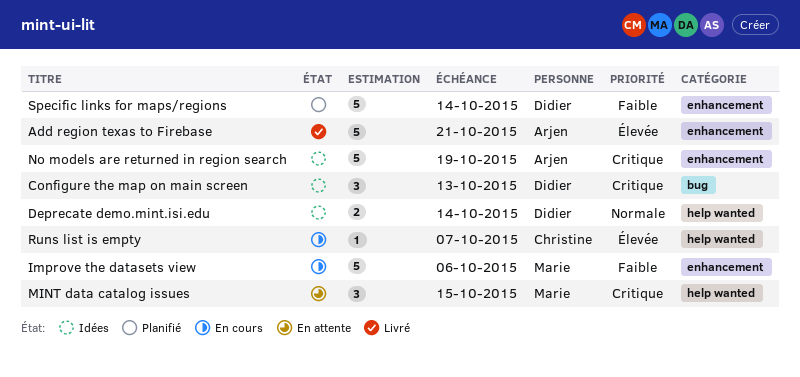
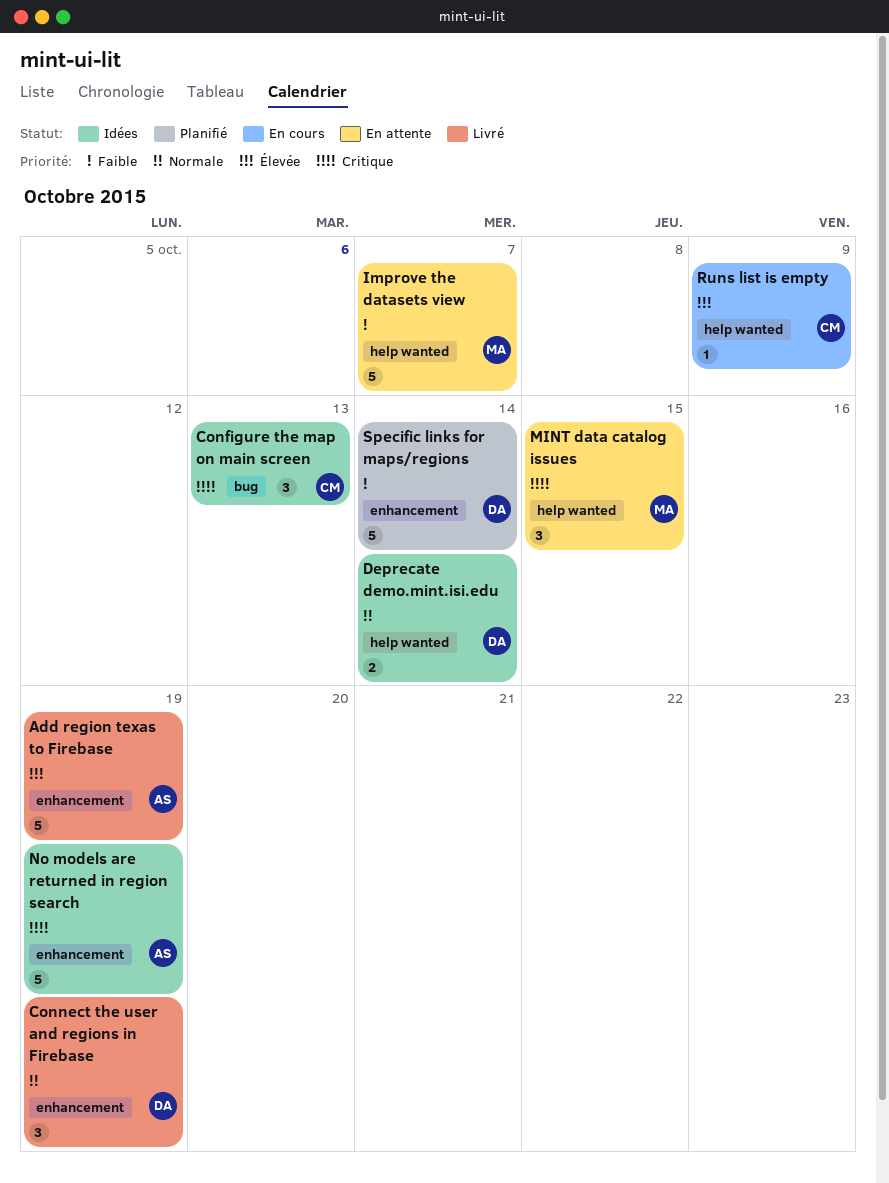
Add region texas to Firebase, due: Oct 21 -> Oct 19
Configure the map on main screen, owner: Didier -> Christine
Connect the user and regions in Firebase: none -> present
Improve the datasets view, status: En cours -> En attente
Improve the datasets view, label: enhancement -> help wanted
Improve the datasets view, due: Oct 6 -> Oct 7
Runs list is empty, due: Oct 7 -> Oct 9

